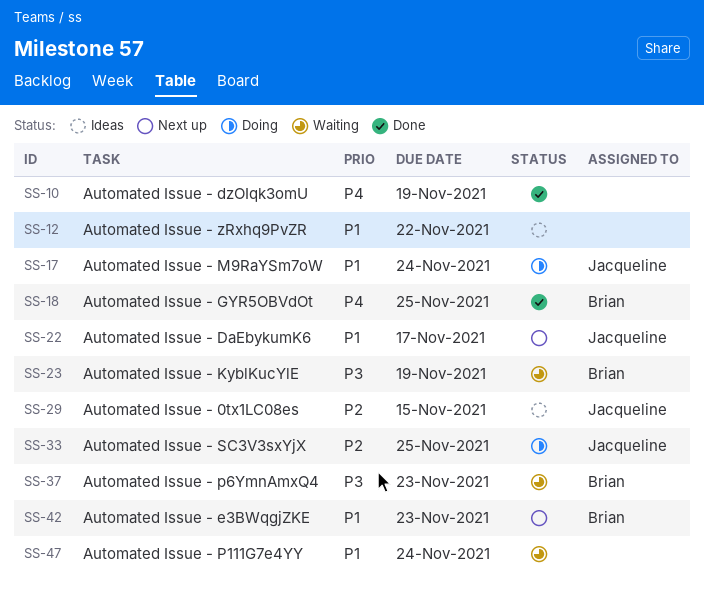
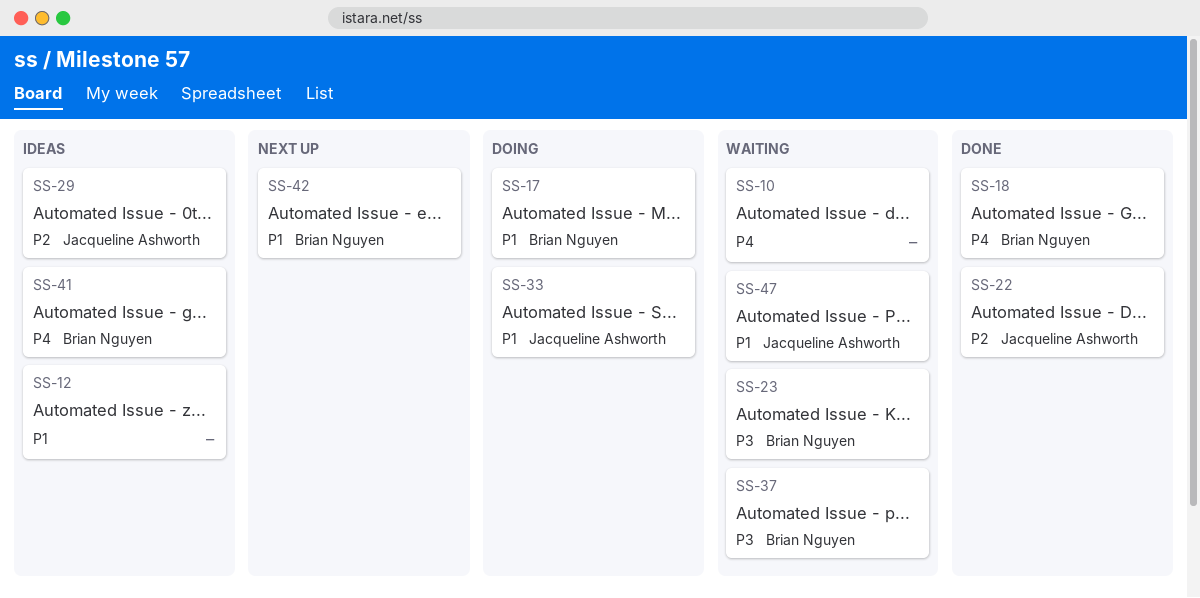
SS-10, status: Done -> Waiting
SS-17, owner: Jacqueline Ashworth -> Brian Nguyen
SS-22, status: Next up -> Done
SS-22, priority: P1 -> P2
SS-33, priority: P2 -> P1
SS-41: none -> present
SS-47, owner: none -> Jacqueline Ashworth

